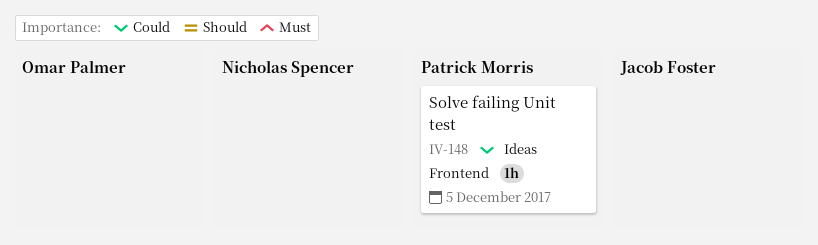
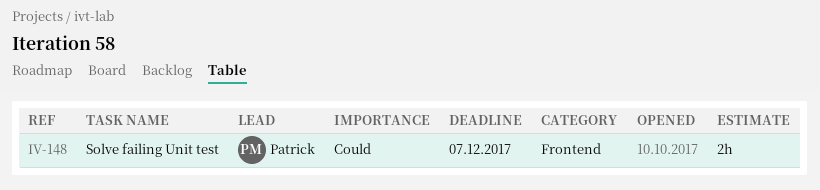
IV-148, estimate: 1h -> 2h
IV-148, due: Dec 5 -> Dec 7

